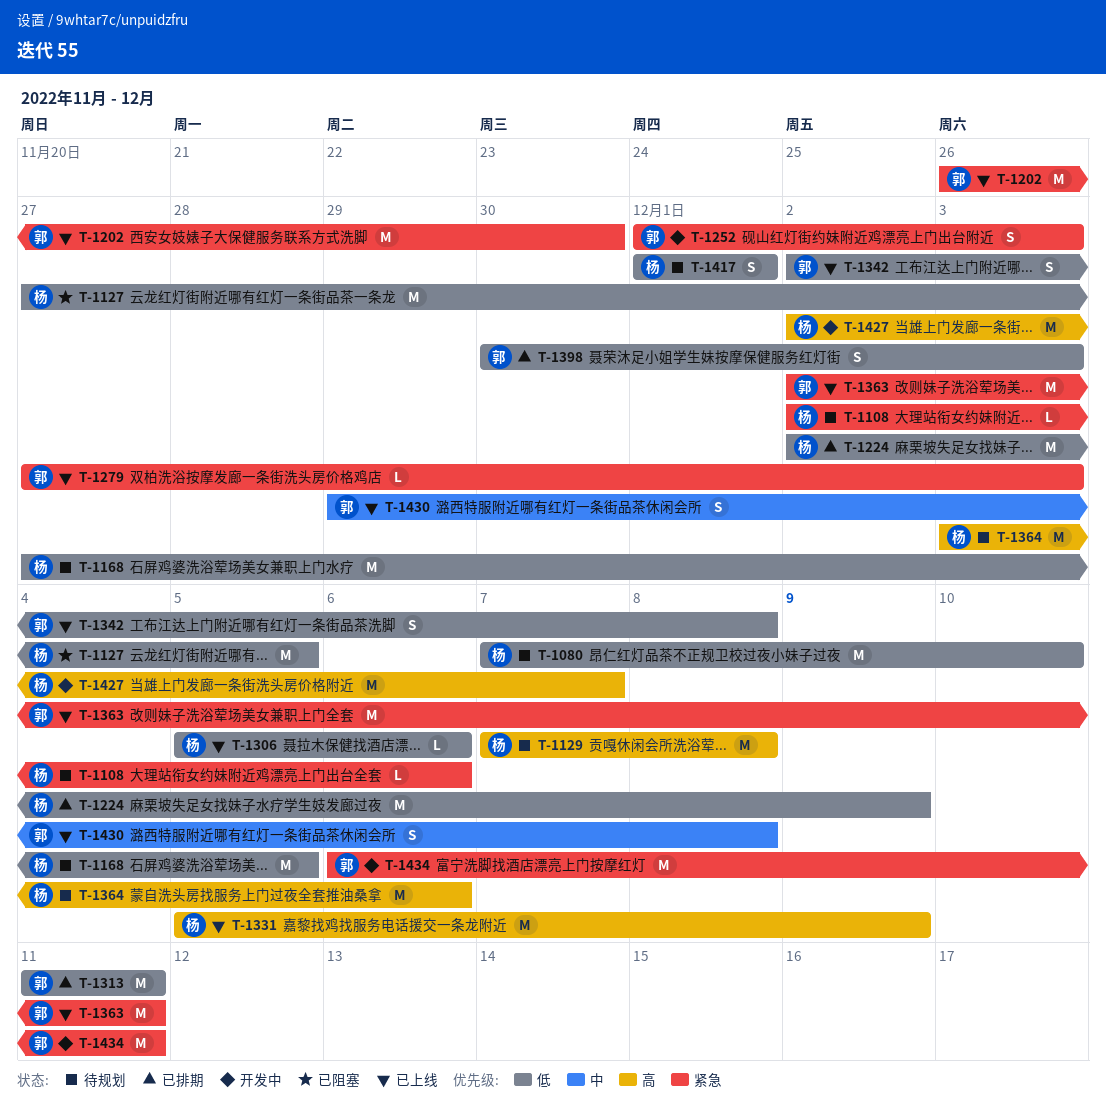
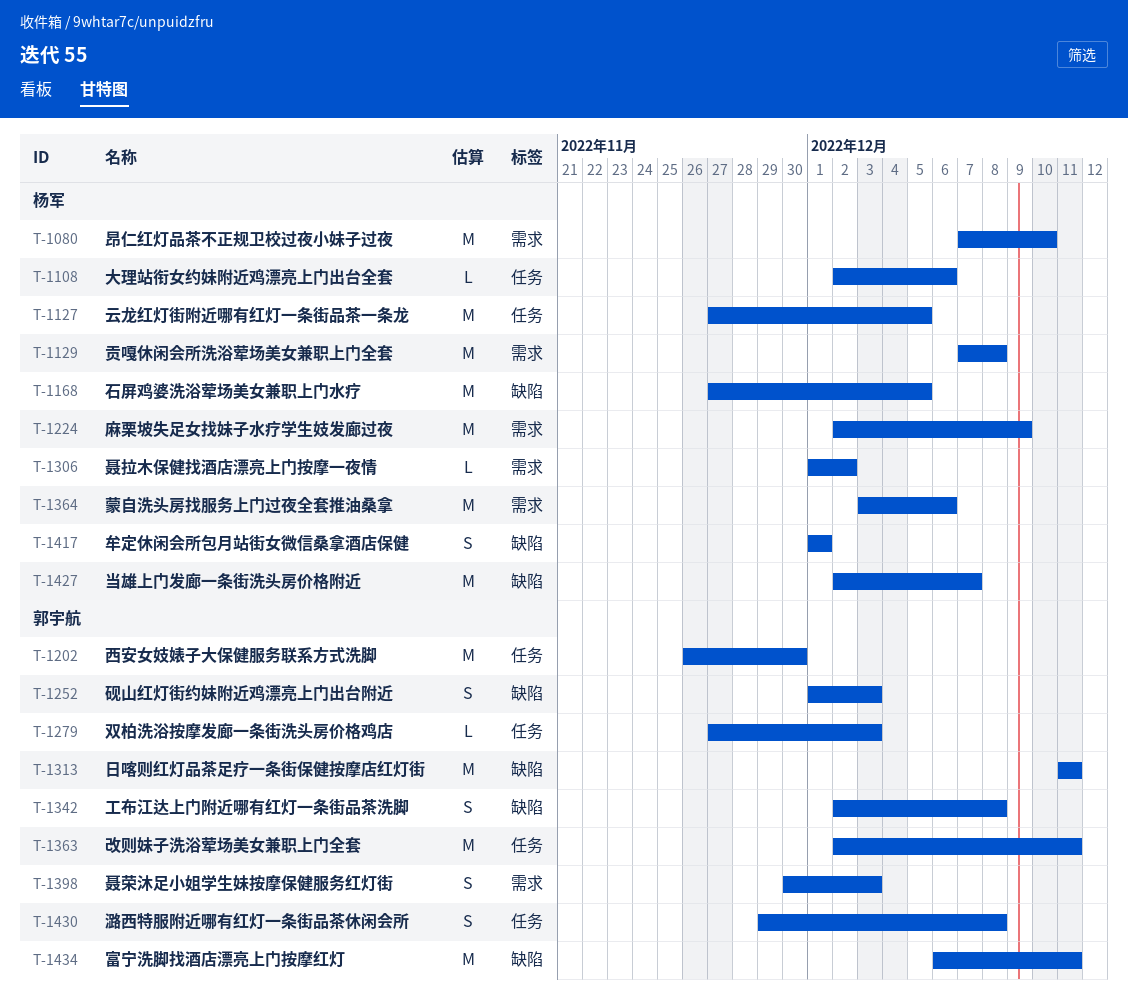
T-1306, start: Dec 5 -> Dec 1
T-1306, due: Dec 6 -> Dec 2
T-1331: present -> none

